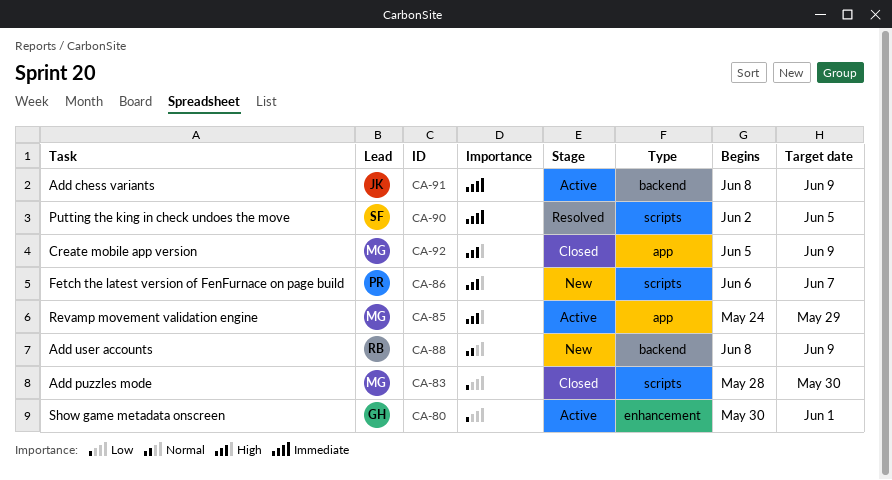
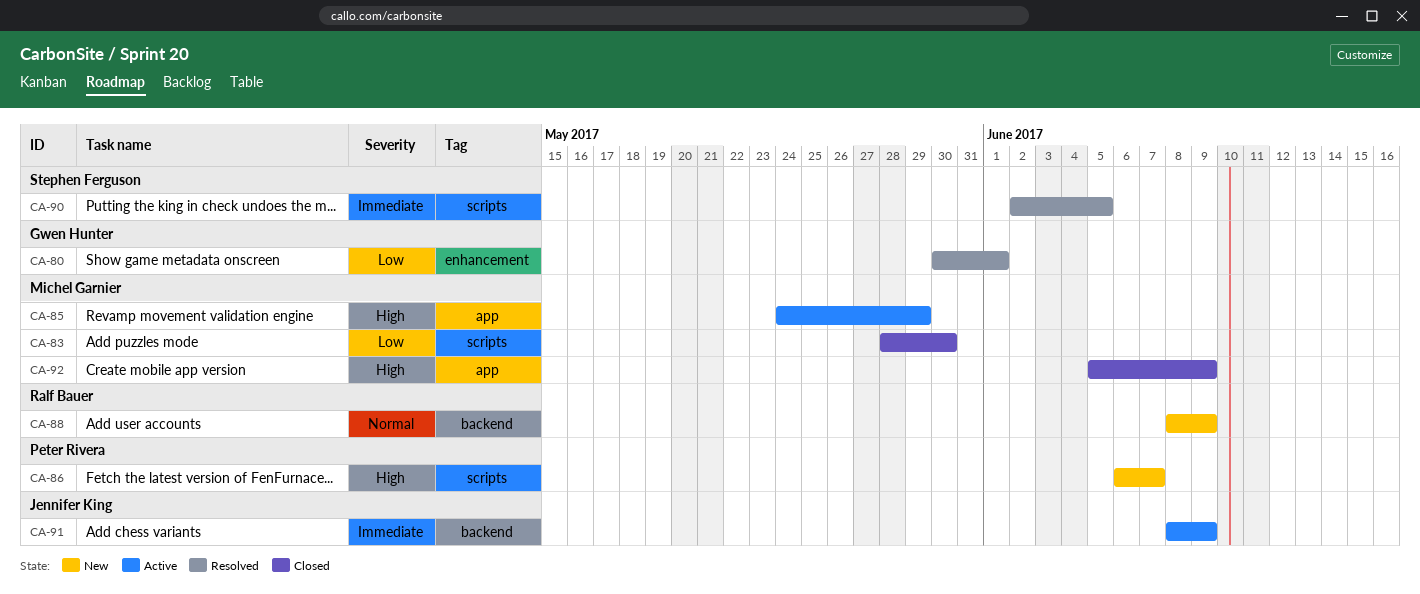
CA-80, status: Active -> Resolved

